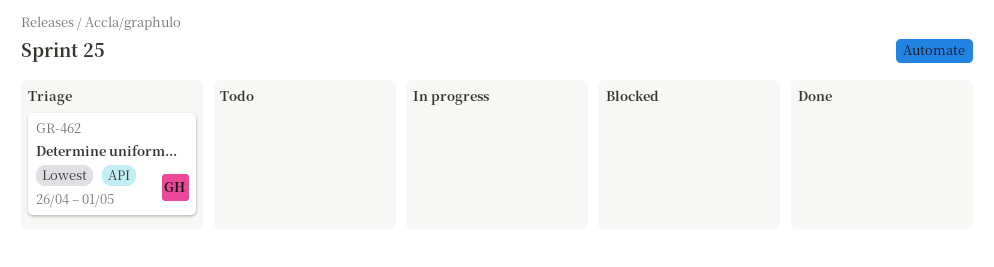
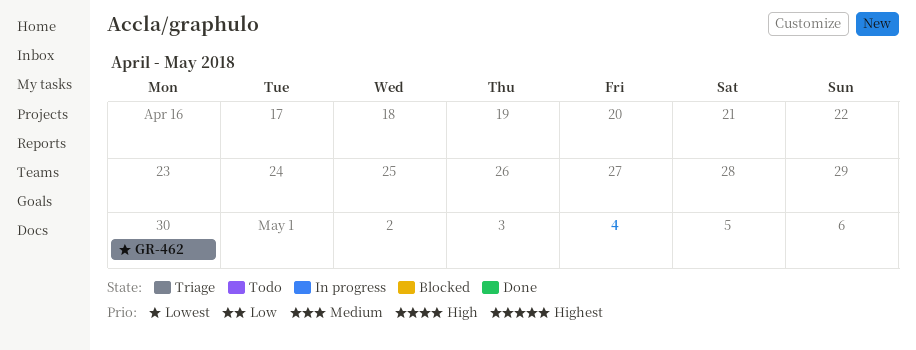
GR-462, start: Apr 26 -> Apr 30
GR-462, due: May 1 -> Apr 30

